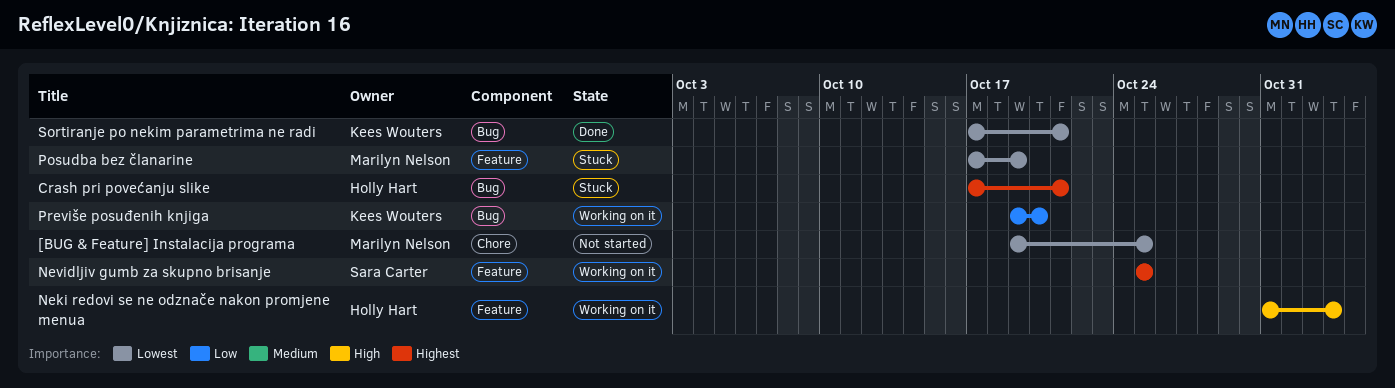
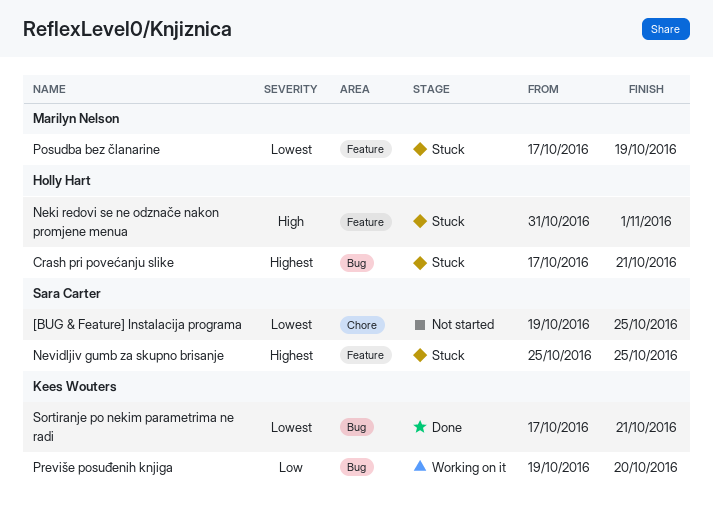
[BUG & Feature] Instalacija programa, owner: Marilyn Nelson -> Sara Carter
Neki redovi se ne odznače nakon promjene menua, status: Working on it -> Stuck
Neki redovi se ne odznače nakon promjene menua, due: Nov 3 -> Nov 1
Nevidljiv gumb za skupno brisanje, status: Working on it -> Stuck

